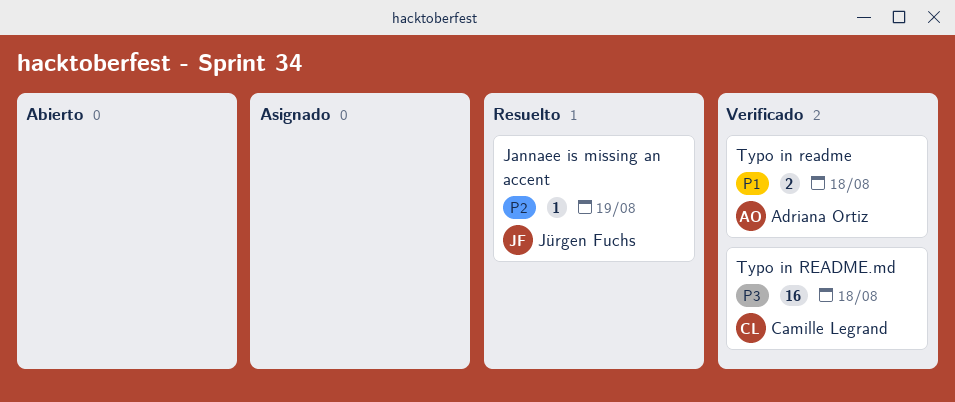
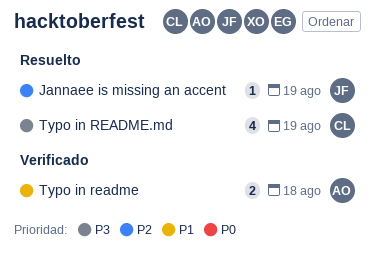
Typo in README.md, status: Verificado -> Resuelto
Typo in README.md, estimate: 16 -> 4
Typo in README.md, due: Aug 18 -> Aug 19

